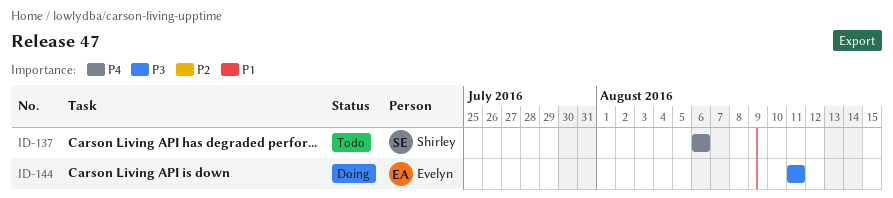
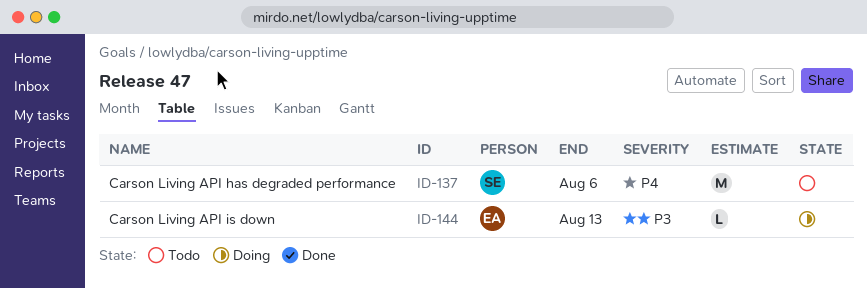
ID-144, due: Aug 11 -> Aug 13

